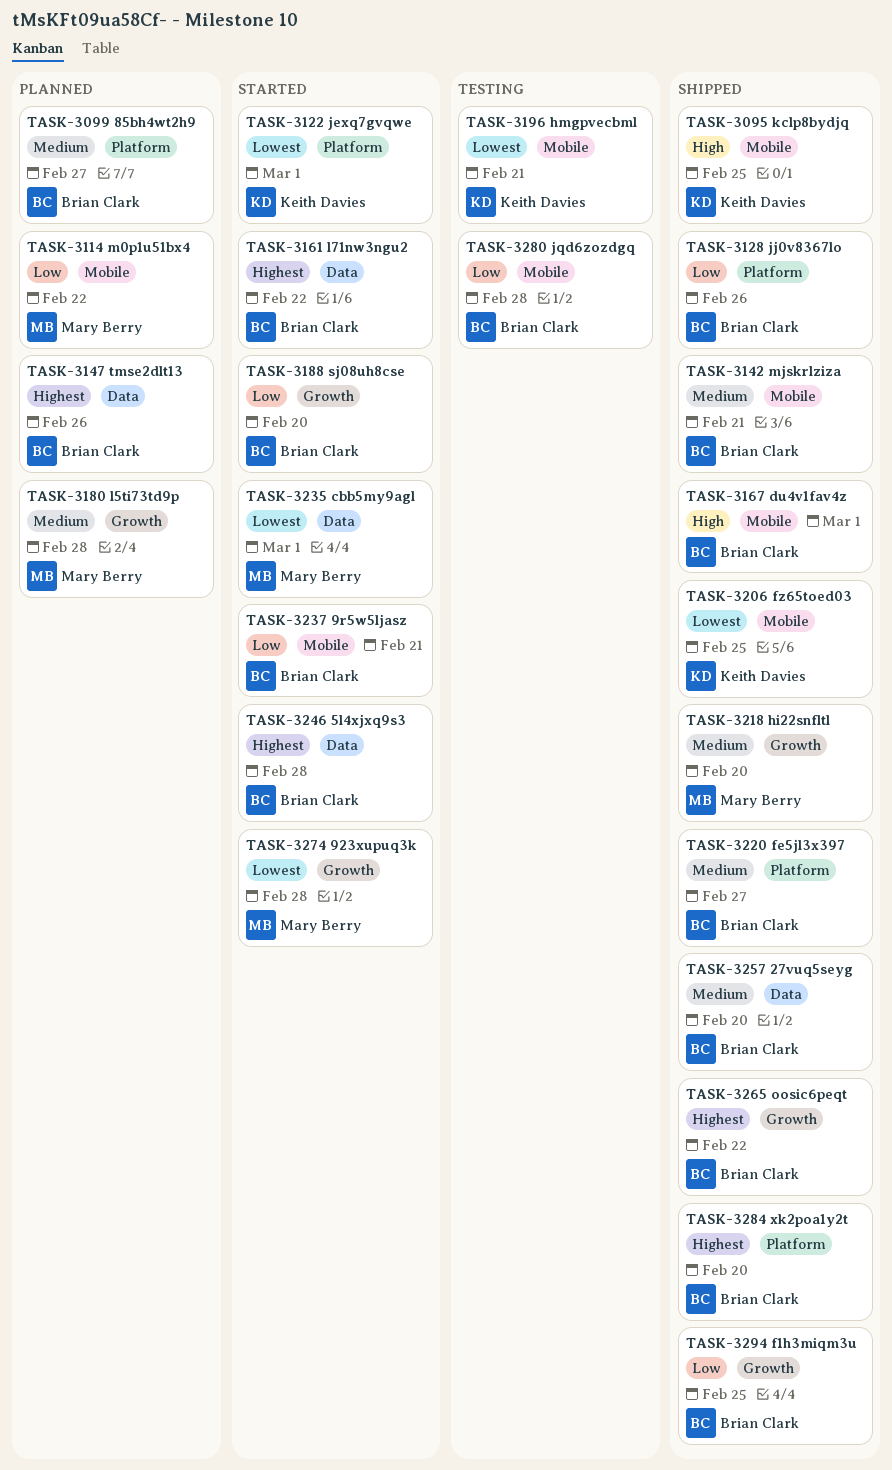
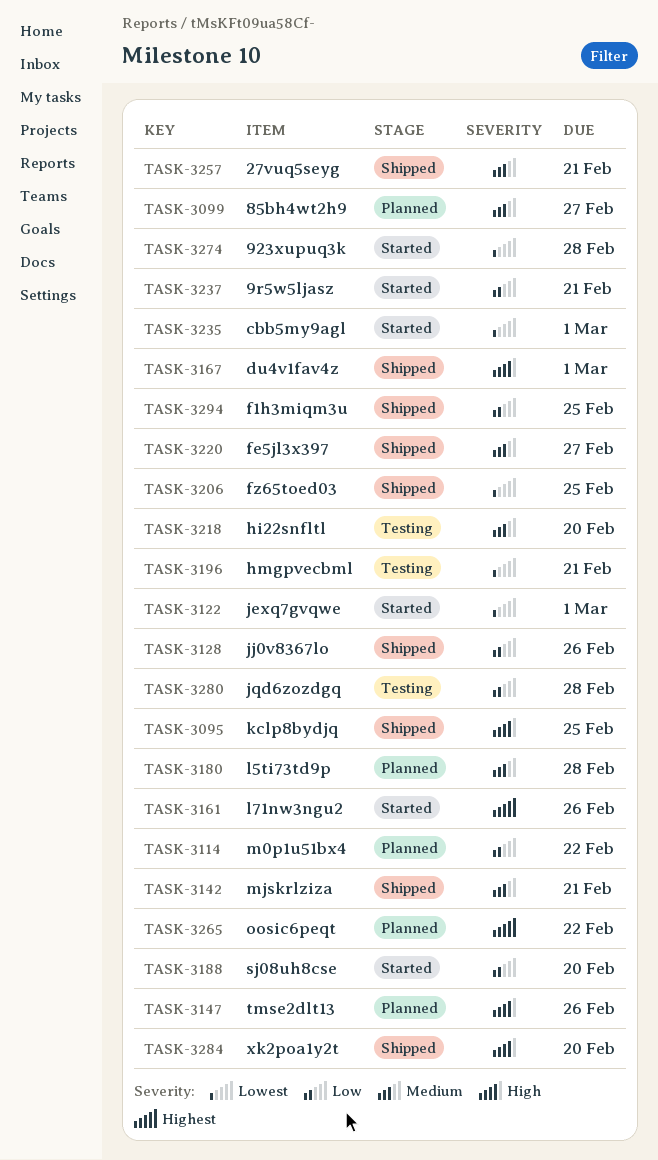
TASK-3147, priority: Highest -> High
TASK-3161, due: Feb 22 -> Feb 26
TASK-3218, status: Shipped -> Testing
TASK-3246: present -> none
TASK-3257, due: Feb 20 -> Feb 21
TASK-3265, status: Shipped -> Planned
TASK-3284, priority: Highest -> High

